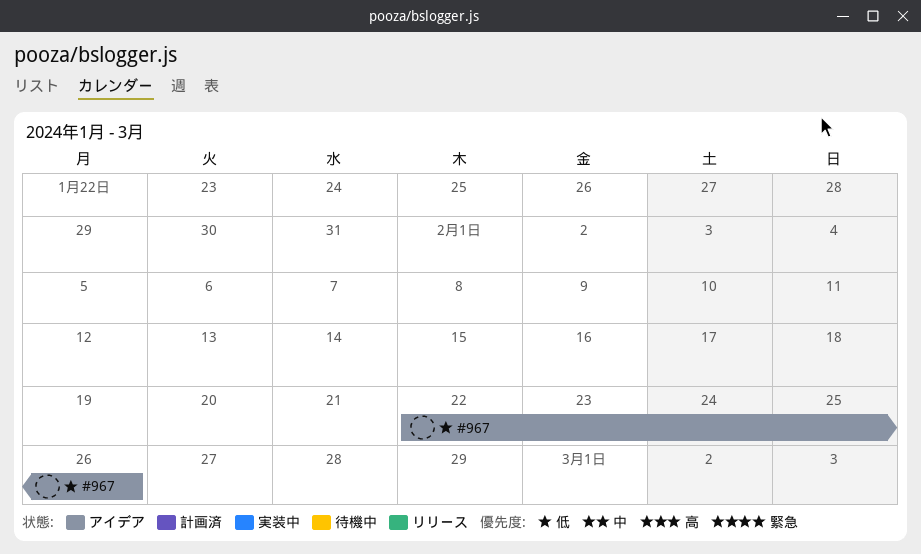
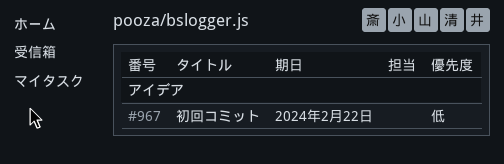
#967, due: Feb 26 -> Feb 22

